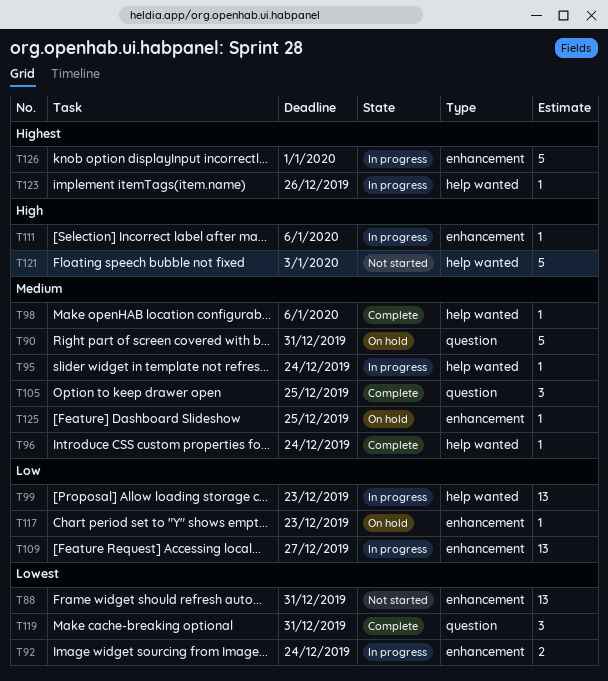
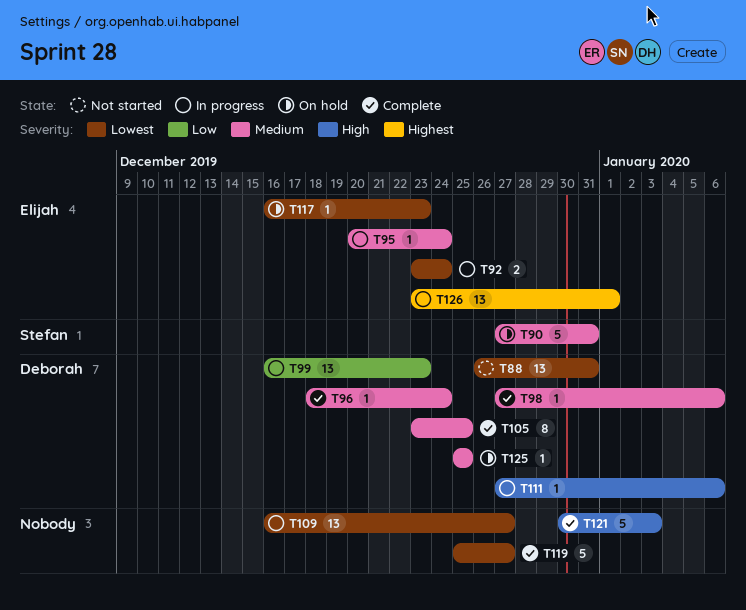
T105, estimate: 3 -> 8
T109, priority: Low -> Lowest
T117, priority: Low -> Lowest
T119, estimate: 3 -> 5
T119, due: Dec 31 -> Dec 27
T121, status: Not started -> Complete
T123: present -> none
T126, estimate: 5 -> 13

